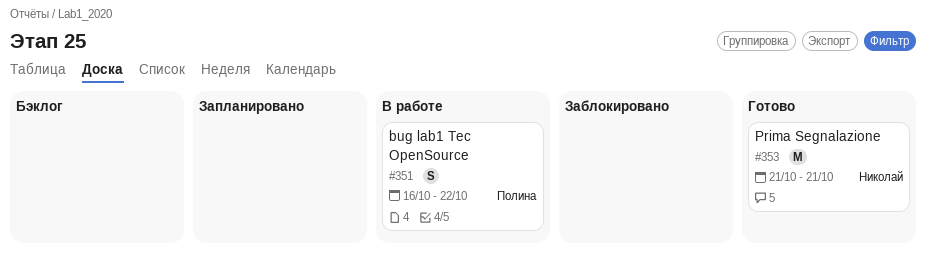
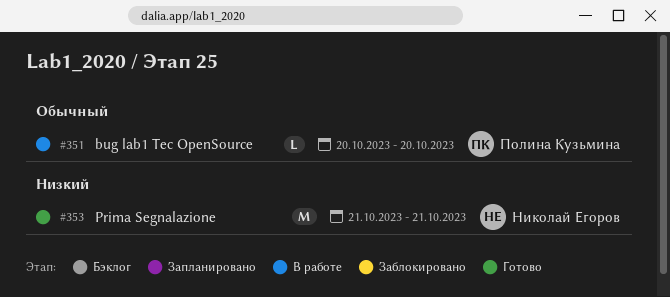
#351, estimate: S -> L
#351, start: Oct 16 -> Oct 20
#351, due: Oct 22 -> Oct 20

